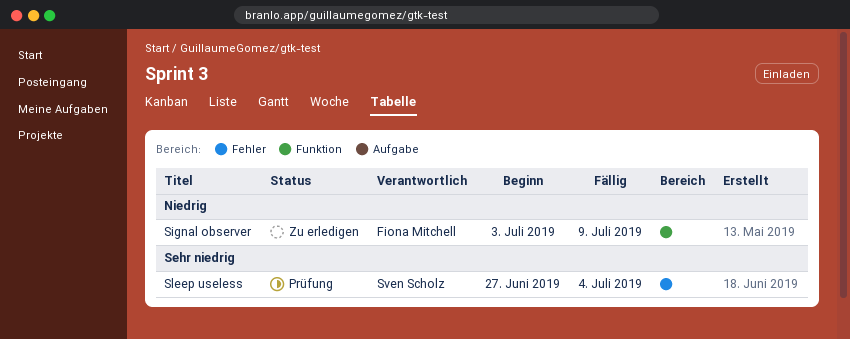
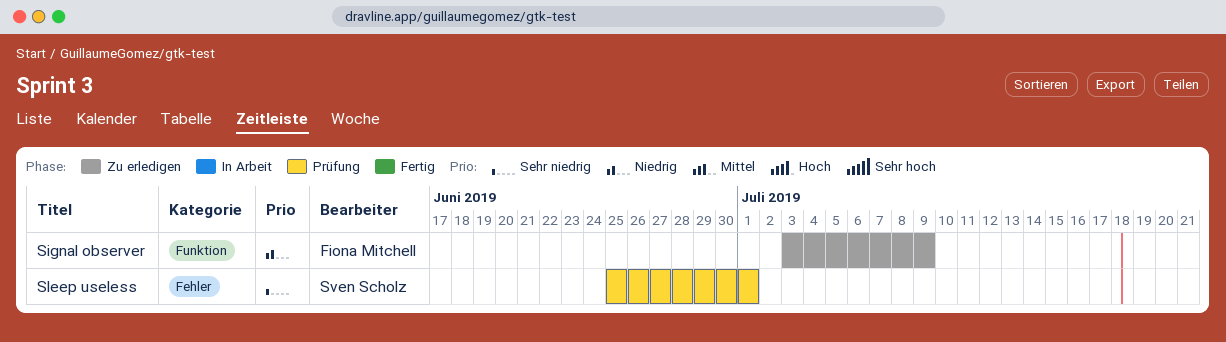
Sleep useless, start: Jun 27 -> Jun 25
Sleep useless, due: Jul 4 -> Jul 1

